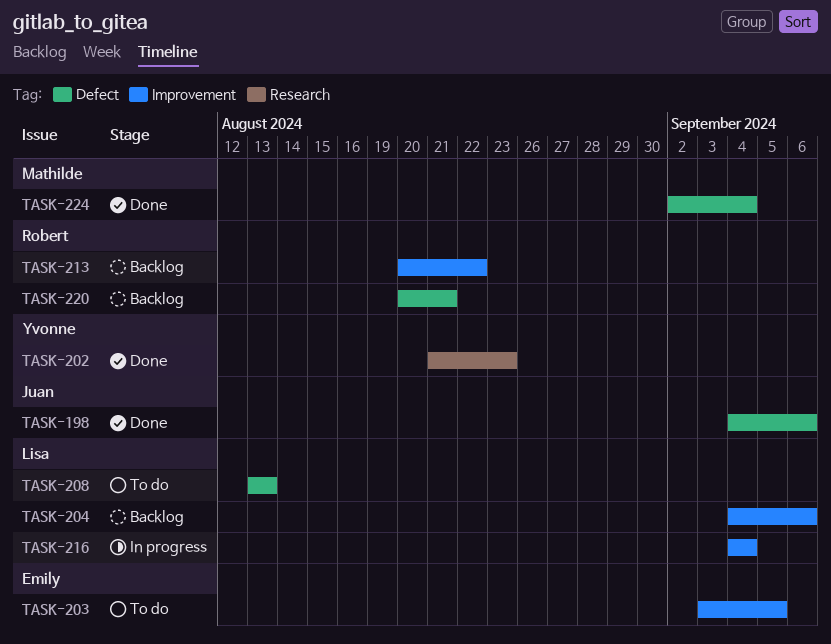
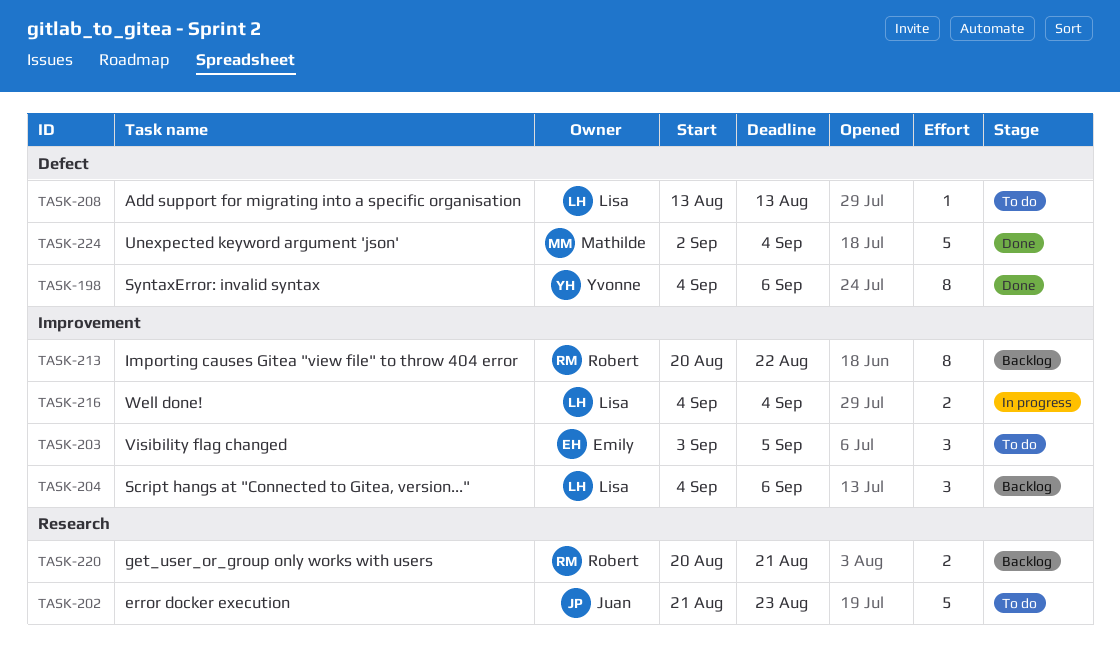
TASK-198, owner: Juan -> Yvonne
TASK-202, status: Done -> To do
TASK-202, owner: Yvonne -> Juan
TASK-220, label: Defect -> Research

